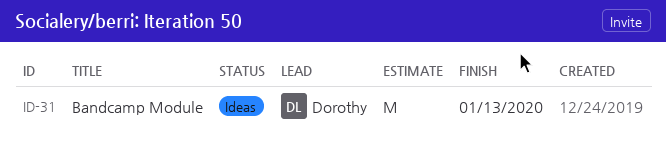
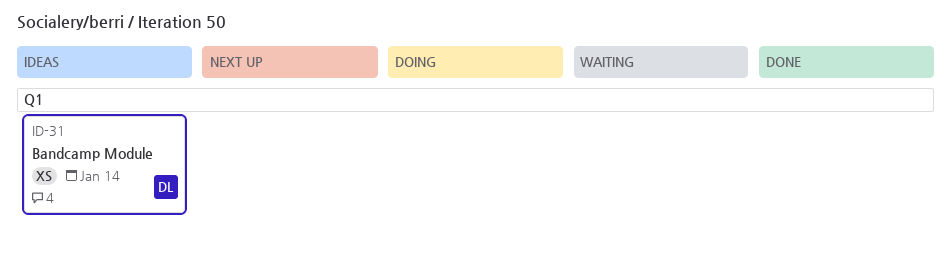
ID-31, estimate: M -> XS
ID-31, due: Jan 13 -> Jan 14

